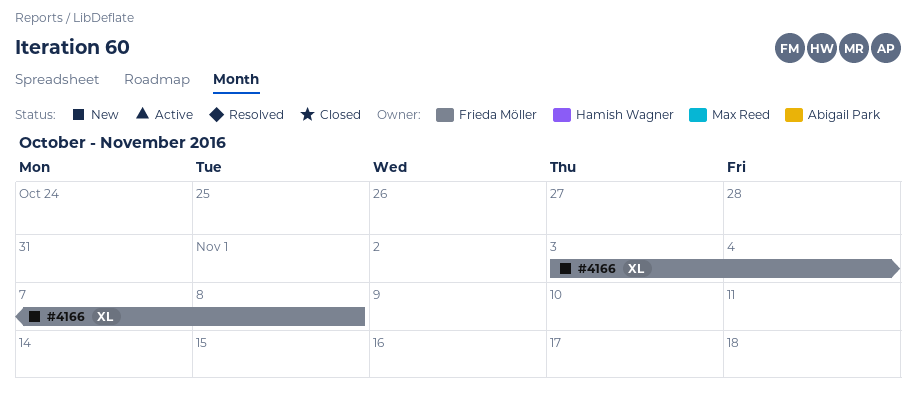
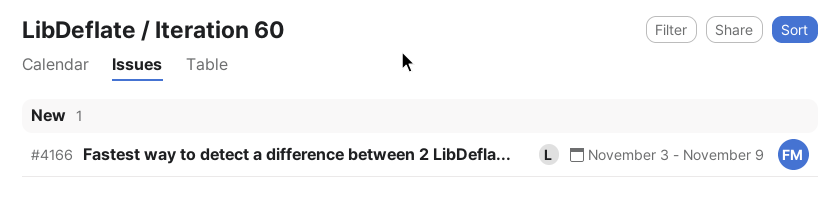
#4166, estimate: XL -> L
#4166, due: Nov 8 -> Nov 9

